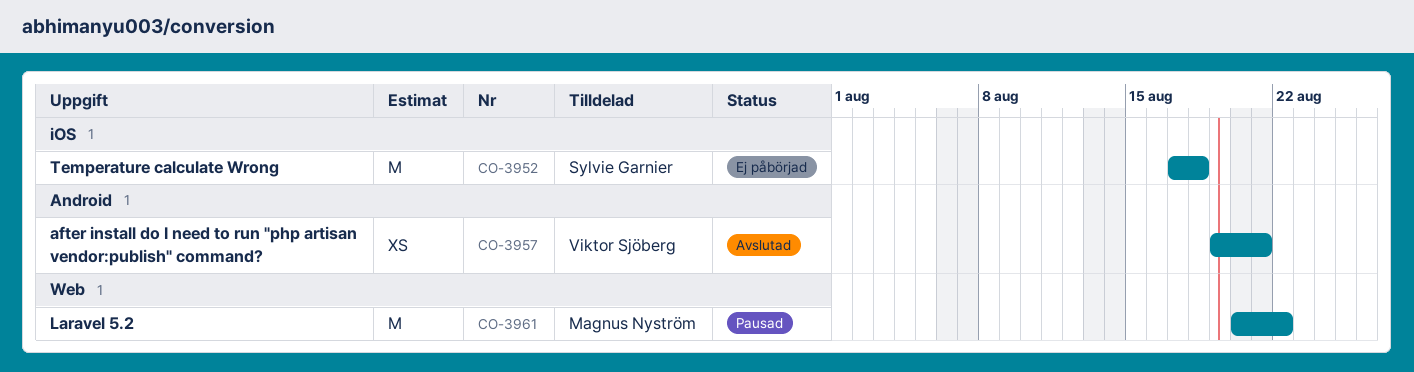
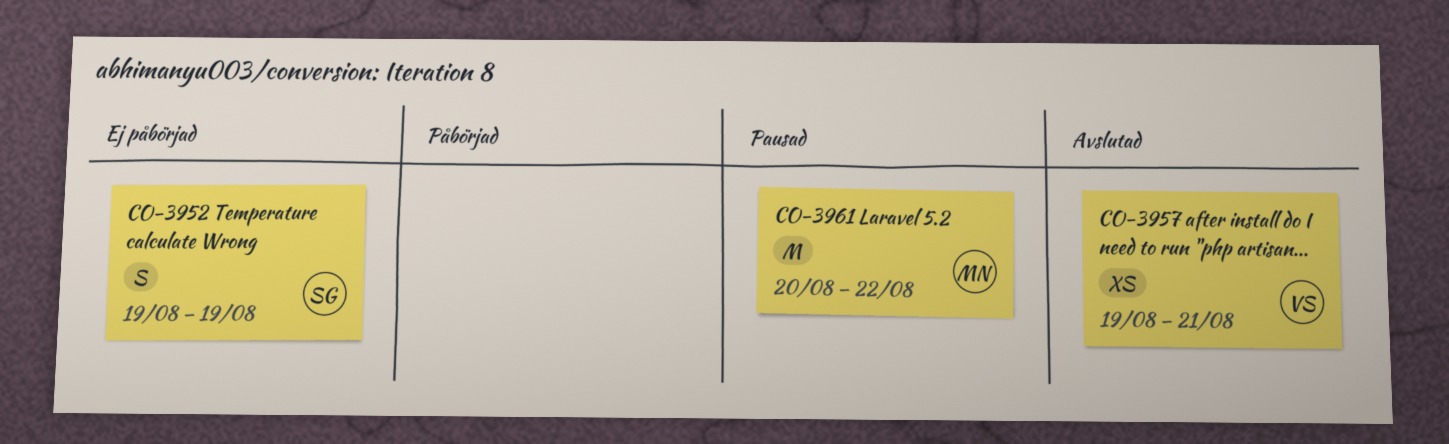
CO-3952, estimate: M -> S
CO-3952, start: Aug 17 -> Aug 19
CO-3952, due: Aug 18 -> Aug 19

